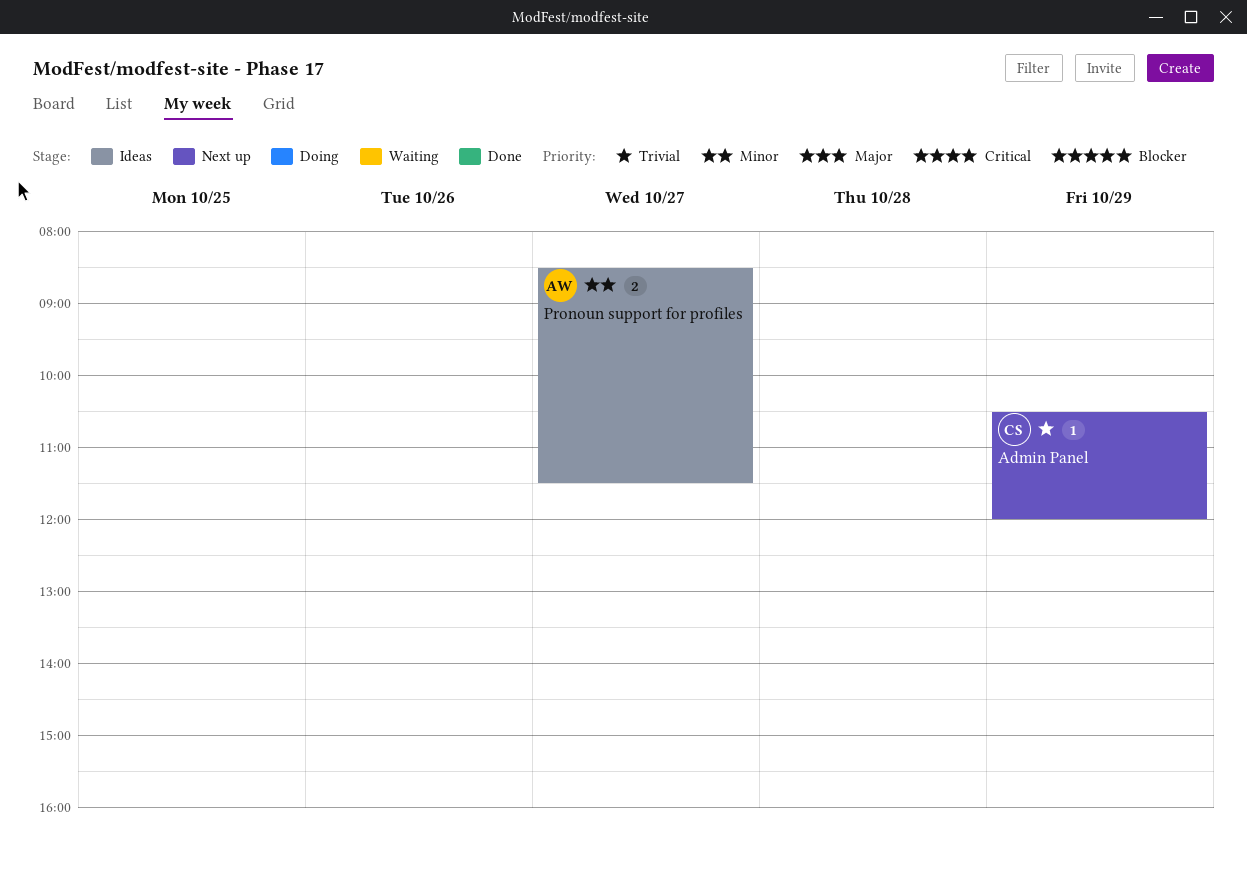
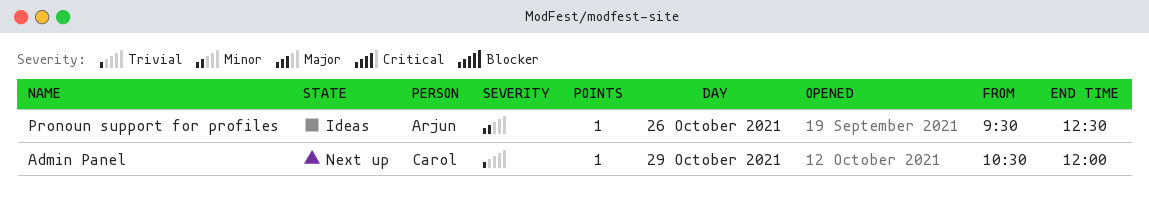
Pronoun support for profiles, estimate: 2 -> 1
Pronoun support for profiles, day: Oct 27 -> Oct 26
Pronoun support for profiles, begins: 08:30 -> 09:30
Pronoun support for profiles, ends: 11:30 -> 12:30

